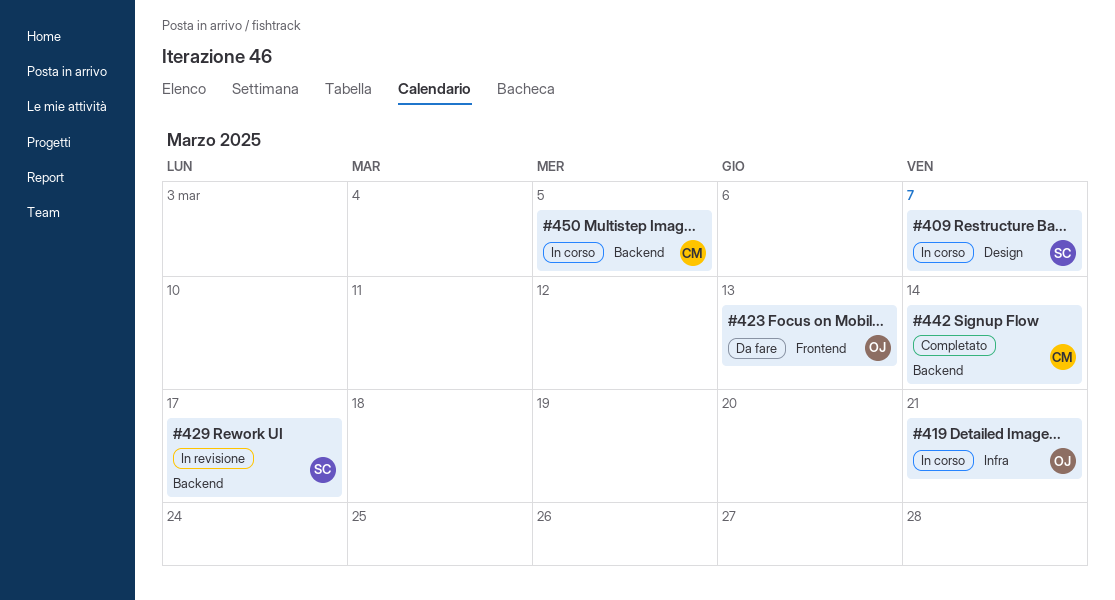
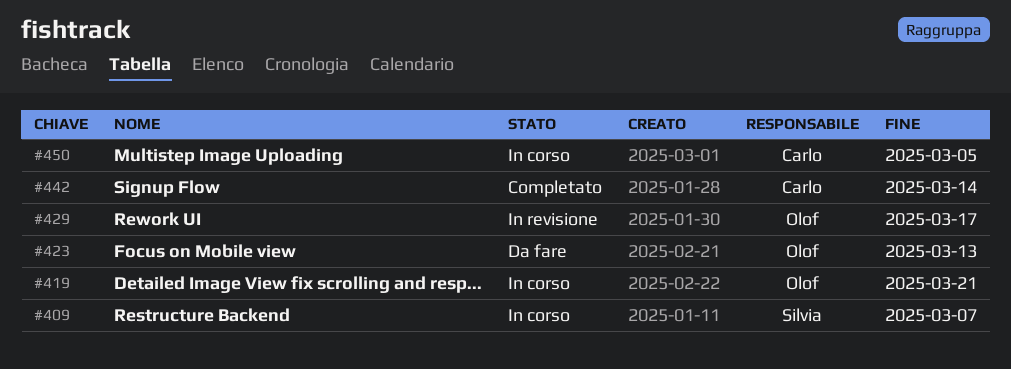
#429, owner: Silvia -> Olof

